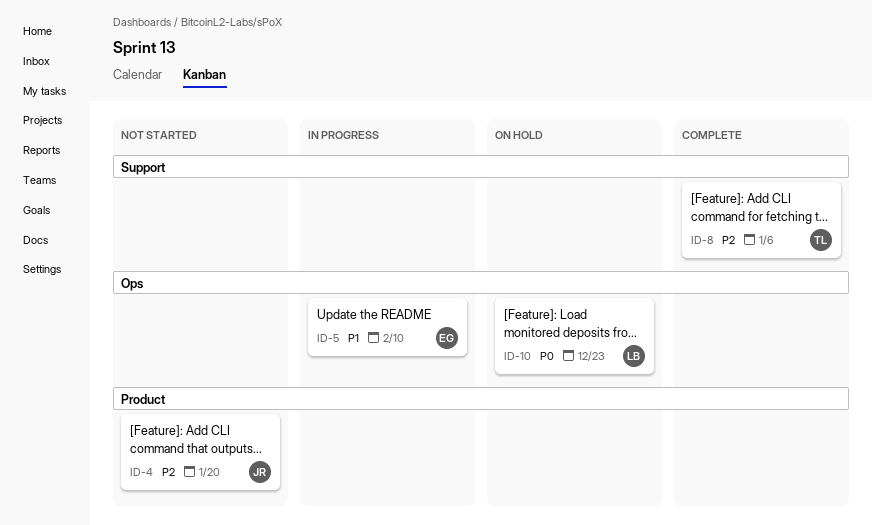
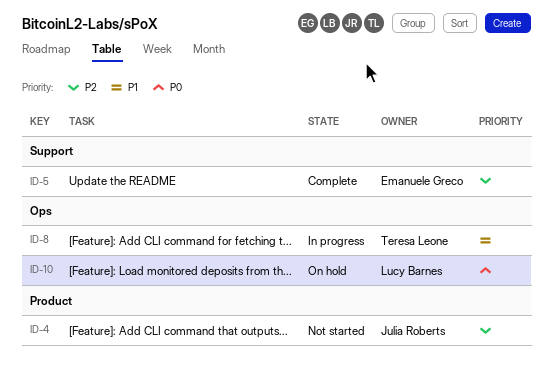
ID-5, status: In progress -> Complete
ID-5, priority: P1 -> P2
ID-5, label: Ops -> Support
ID-8, status: Complete -> In progress
ID-8, priority: P2 -> P1
ID-8, label: Support -> Ops

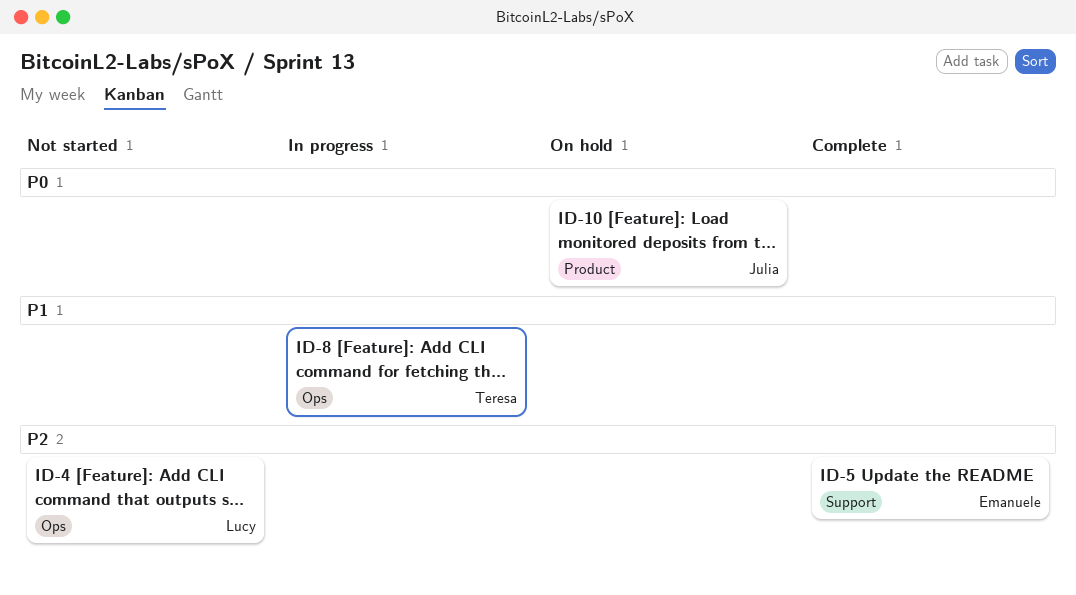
ID-4, owner: Julia Roberts -> Lucy Barnes
ID-4, label: Product -> Ops
ID-10, owner: Lucy Barnes -> Julia Roberts
ID-10, label: Ops -> Product

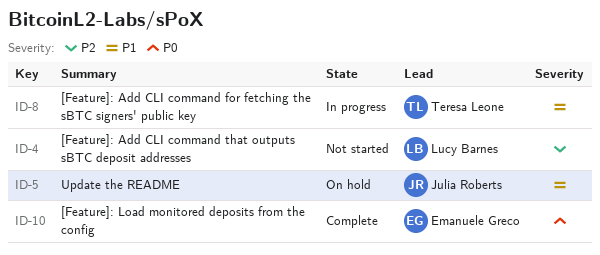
ID-5, status: Complete -> On hold
ID-5, owner: Emanuele Greco -> Julia Roberts
ID-5, priority: P2 -> P1
ID-10, status: On hold -> Complete
ID-10, owner: Julia Roberts -> Emanuele Greco

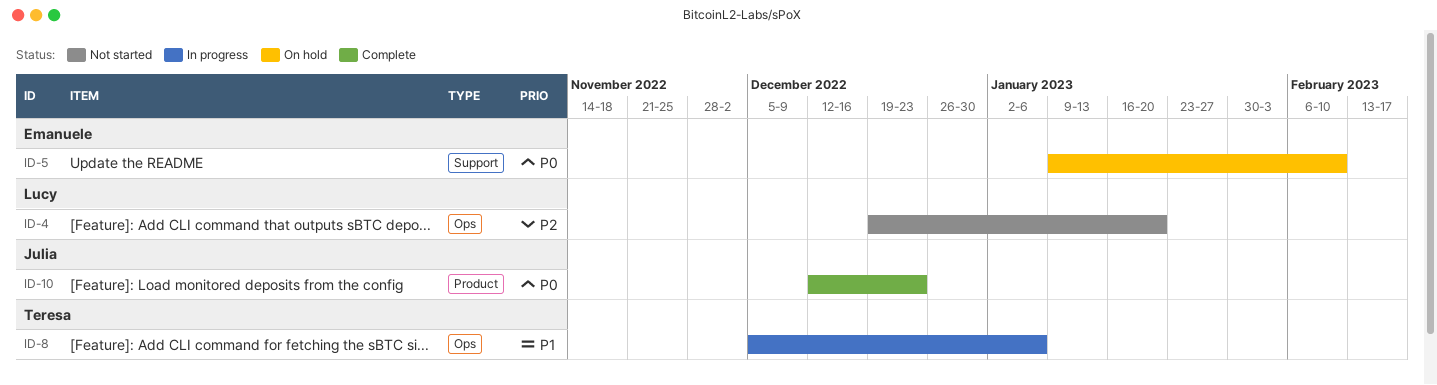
ID-5, owner: Julia Roberts -> Emanuele Greco
ID-5, priority: P1 -> P0
ID-10, owner: Emanuele Greco -> Julia Roberts

